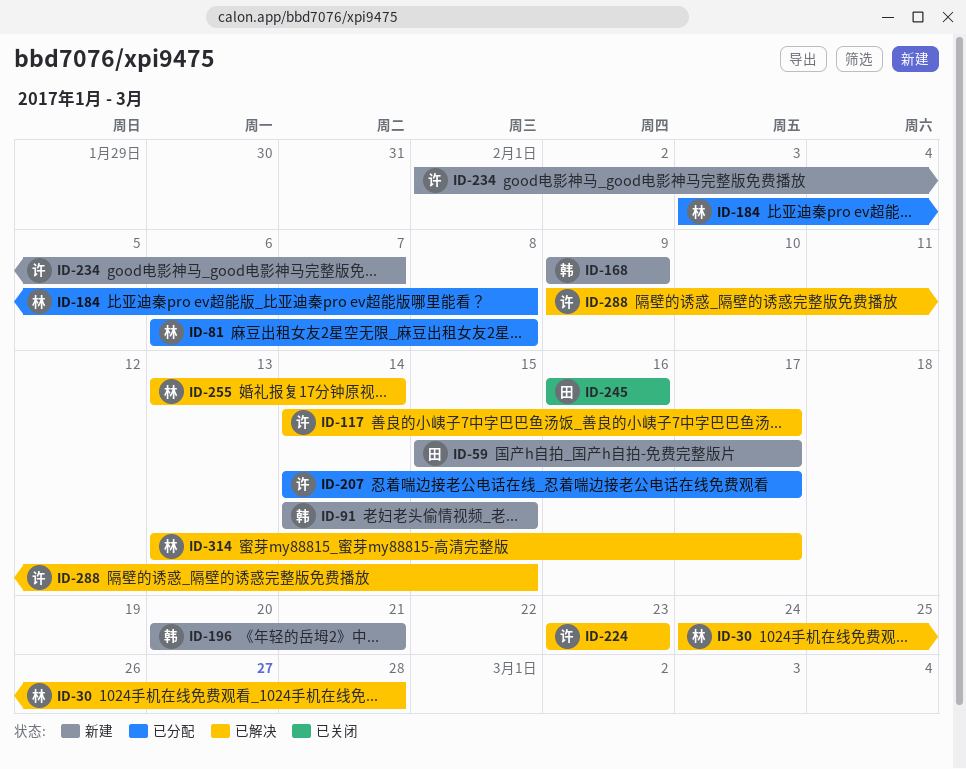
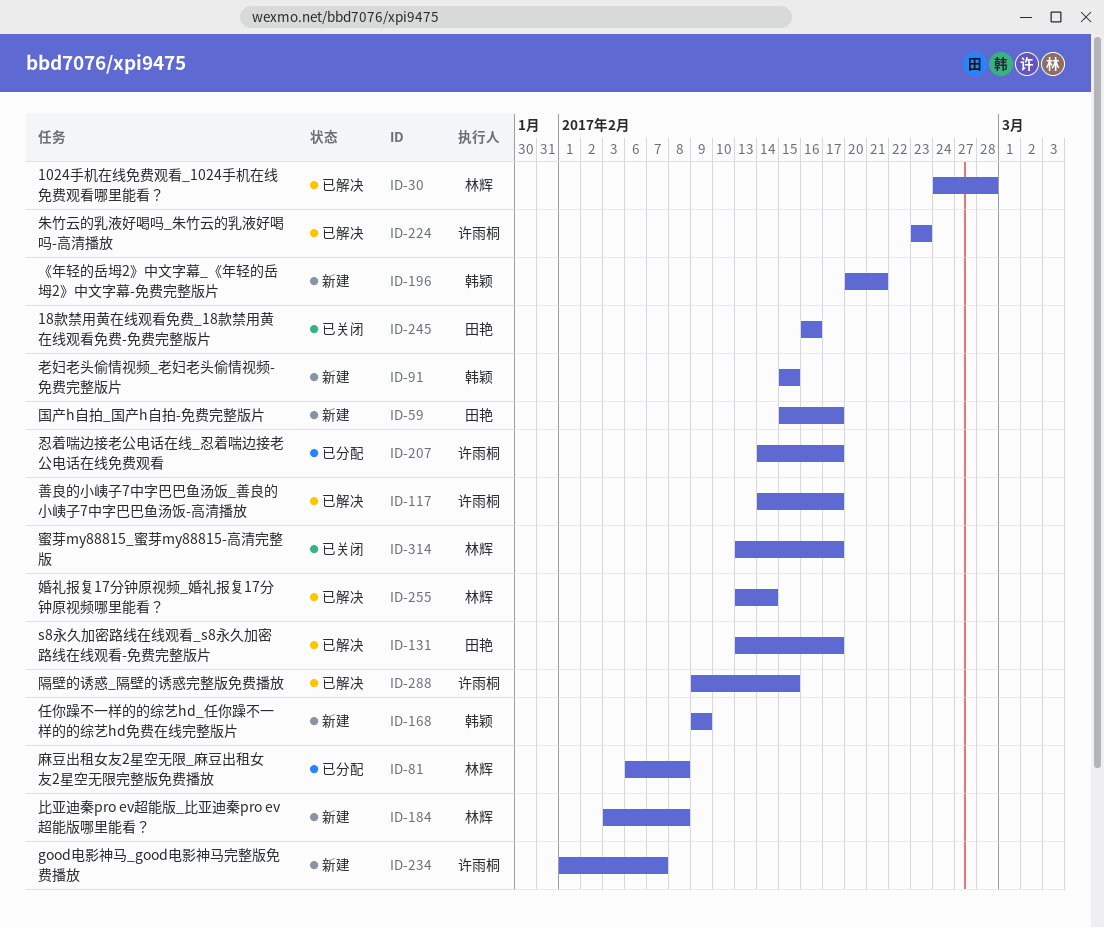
ID-91, start: Feb 14 -> Feb 15
ID-131: none -> present
ID-184, status: 已分配 -> 新建
ID-314, status: 已解决 -> 已关闭

